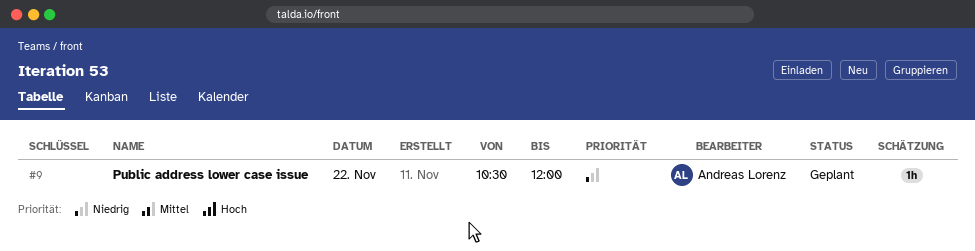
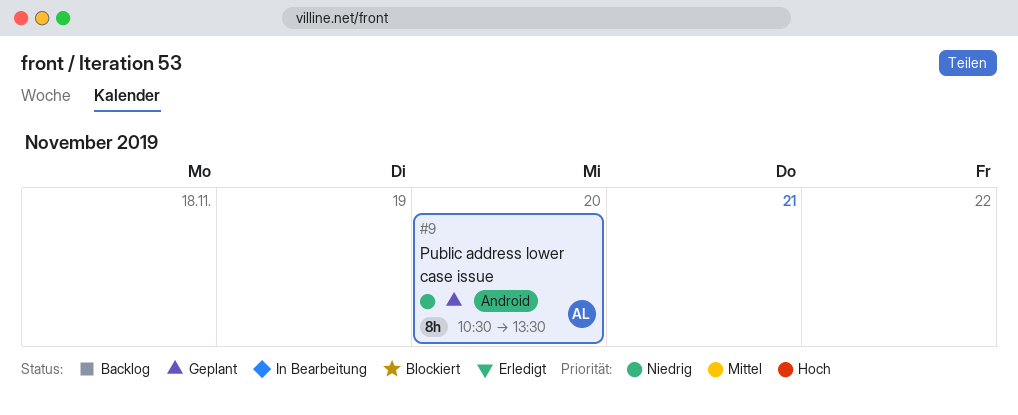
#9, estimate: 1h -> 8h
#9, day: Nov 22 -> Nov 20
#9, ends: 12:00 -> 13:30

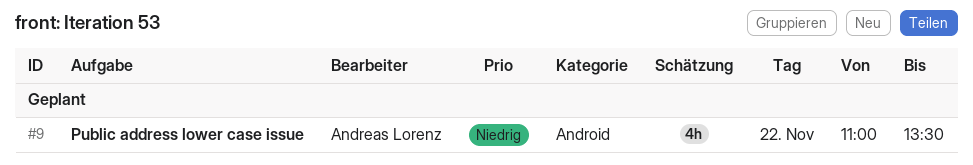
#9, estimate: 8h -> 4h
#9, day: Nov 20 -> Nov 22
#9, begins: 10:30 -> 11:00

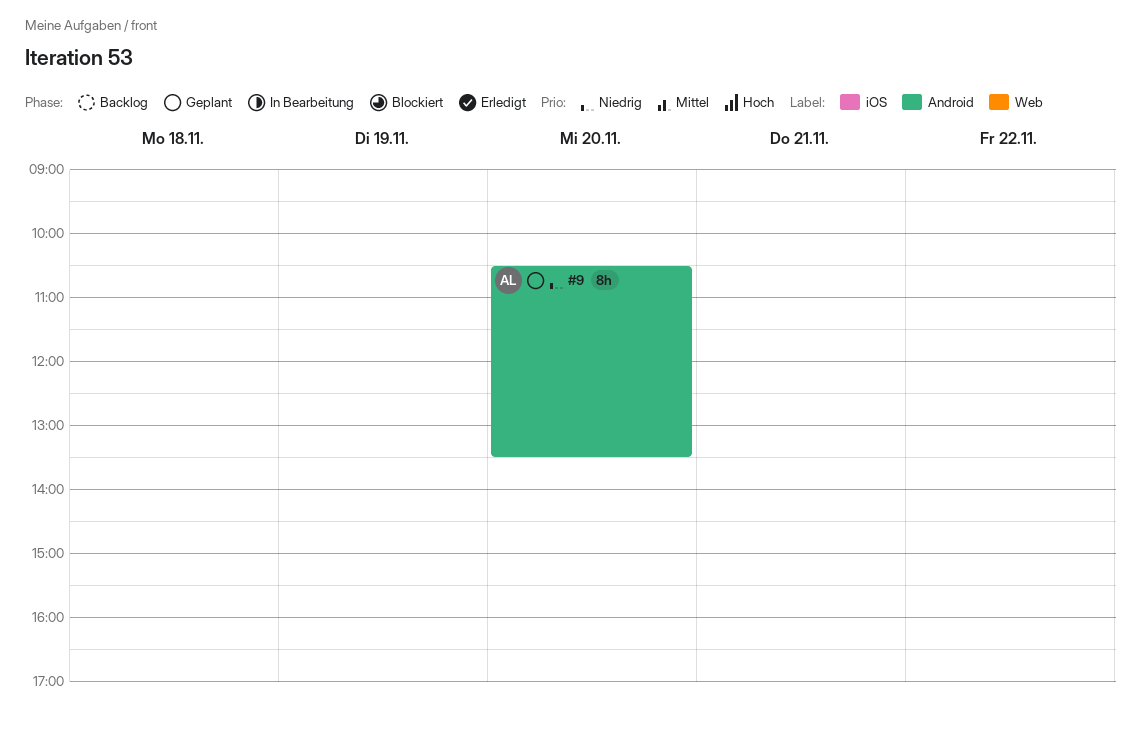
#9, estimate: 4h -> 8h
#9, day: Nov 22 -> Nov 20
#9, begins: 11:00 -> 10:30

